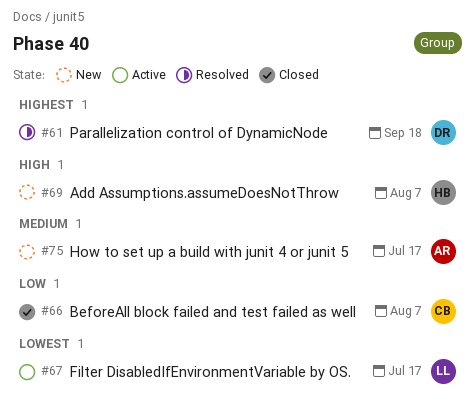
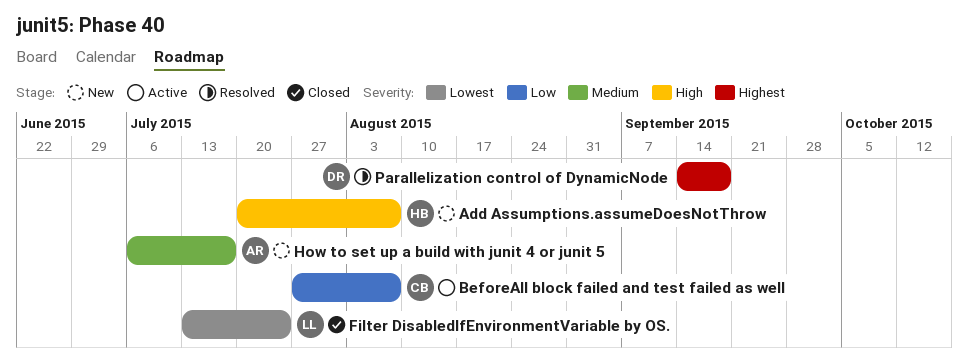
BeforeAll block failed and test failed as well, status: Closed -> Active
Filter DisabledIfEnvironmentVariable by OS., status: Active -> Closed
Filter DisabledIfEnvironmentVariable by OS., due: Jul 17 -> Jul 24

